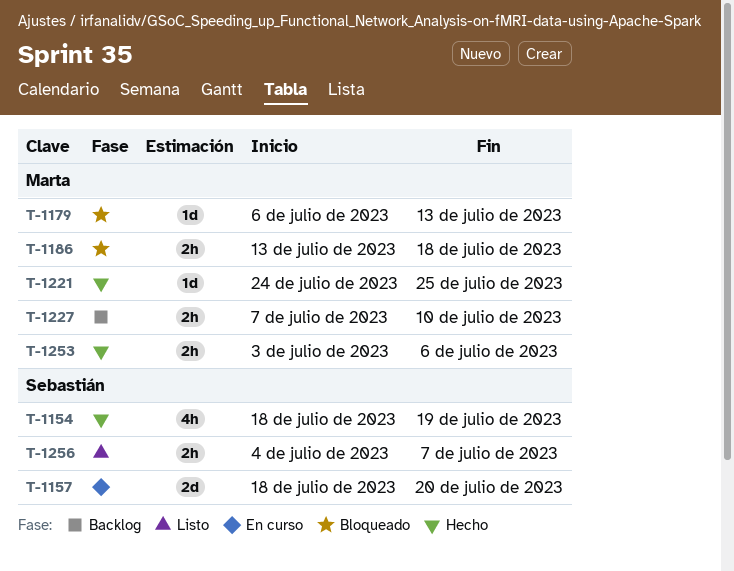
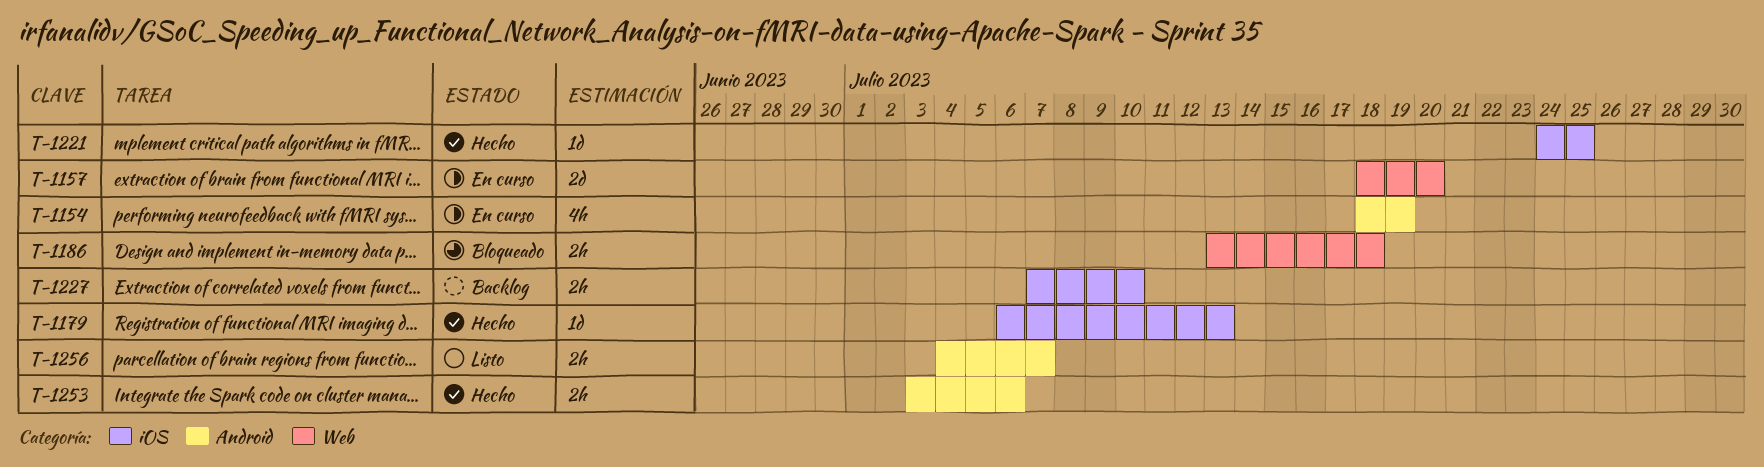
T-1154, status: Hecho -> En curso
T-1179, status: Bloqueado -> Hecho

